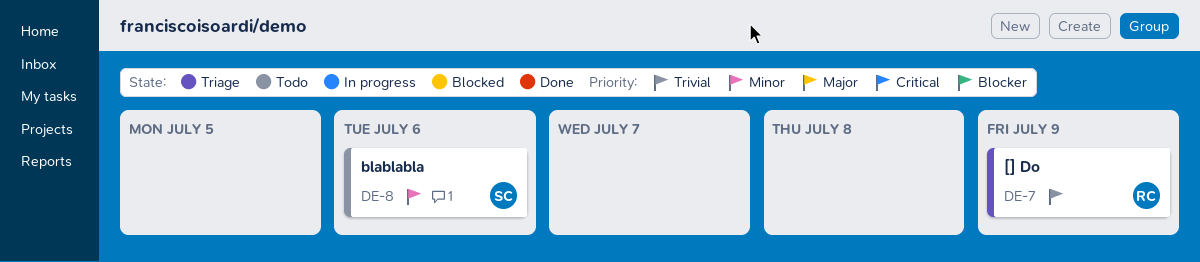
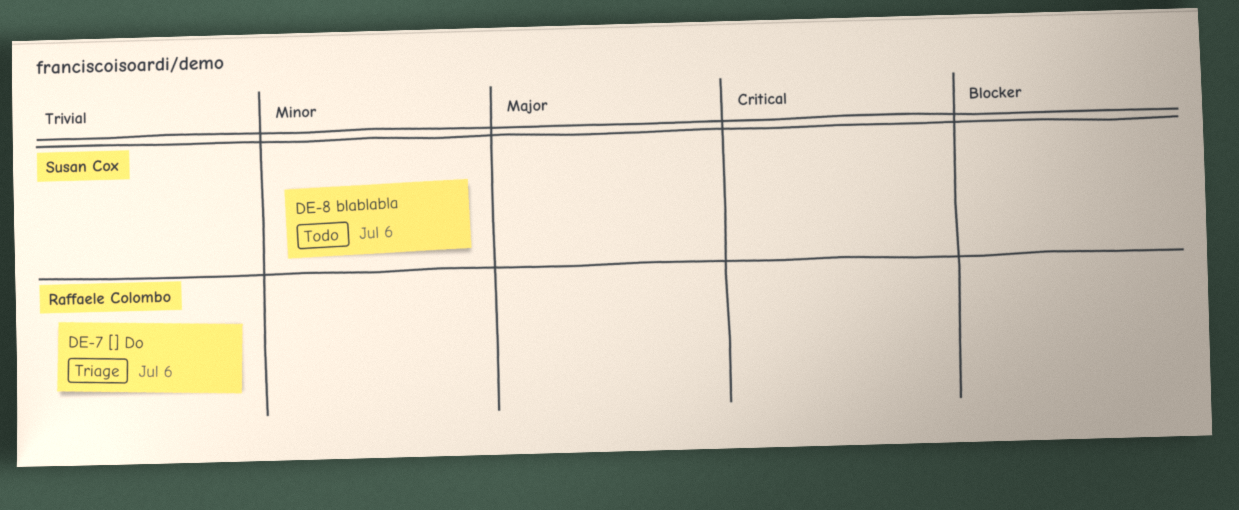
DE-7, due: Jul 9 -> Jul 6

